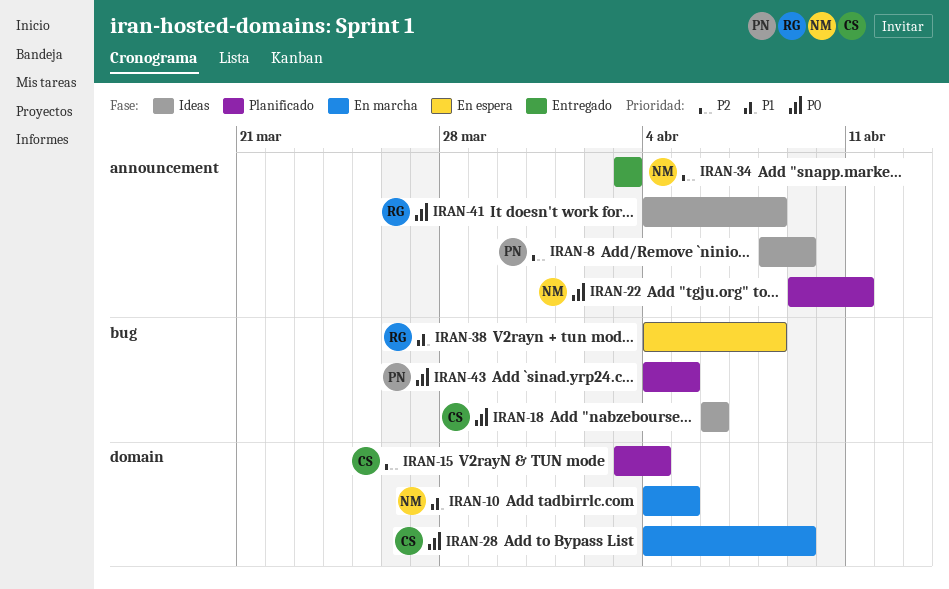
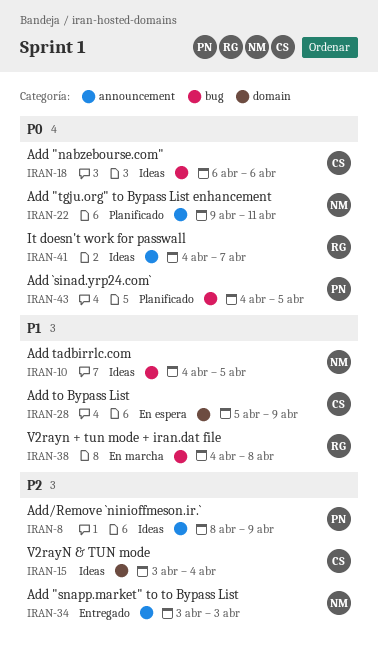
IRAN-10, status: En marcha -> Ideas
IRAN-10, label: domain -> bug
IRAN-15, status: Planificado -> Ideas
IRAN-28, status: En marcha -> En espera
IRAN-28, priority: P0 -> P1
IRAN-28, start: Apr 4 -> Apr 5
IRAN-38, status: En espera -> En marcha
IRAN-41, due: Apr 8 -> Apr 7

